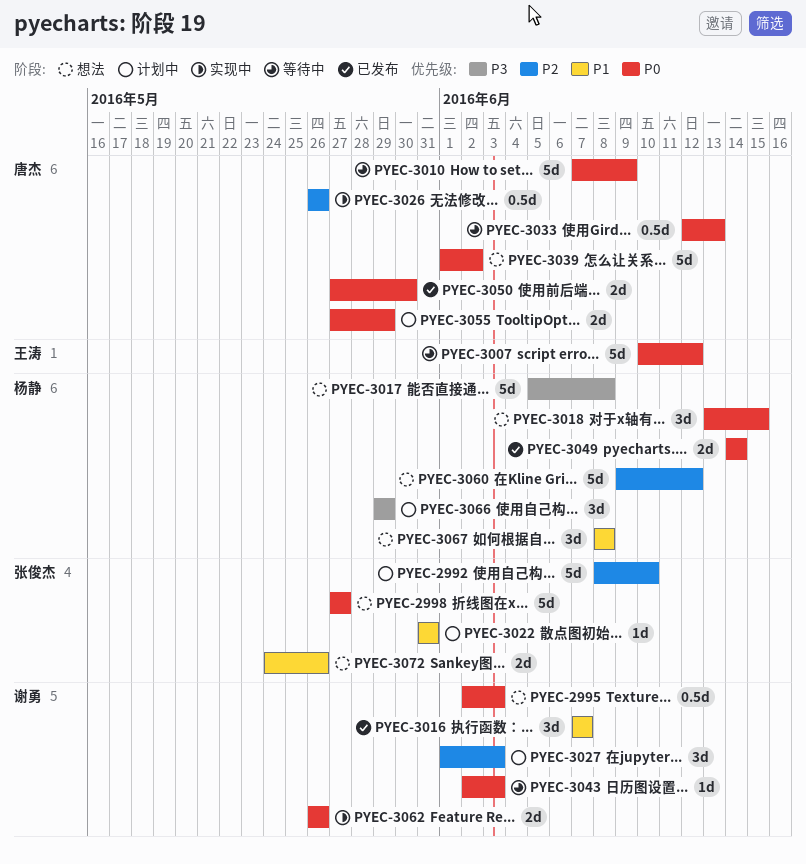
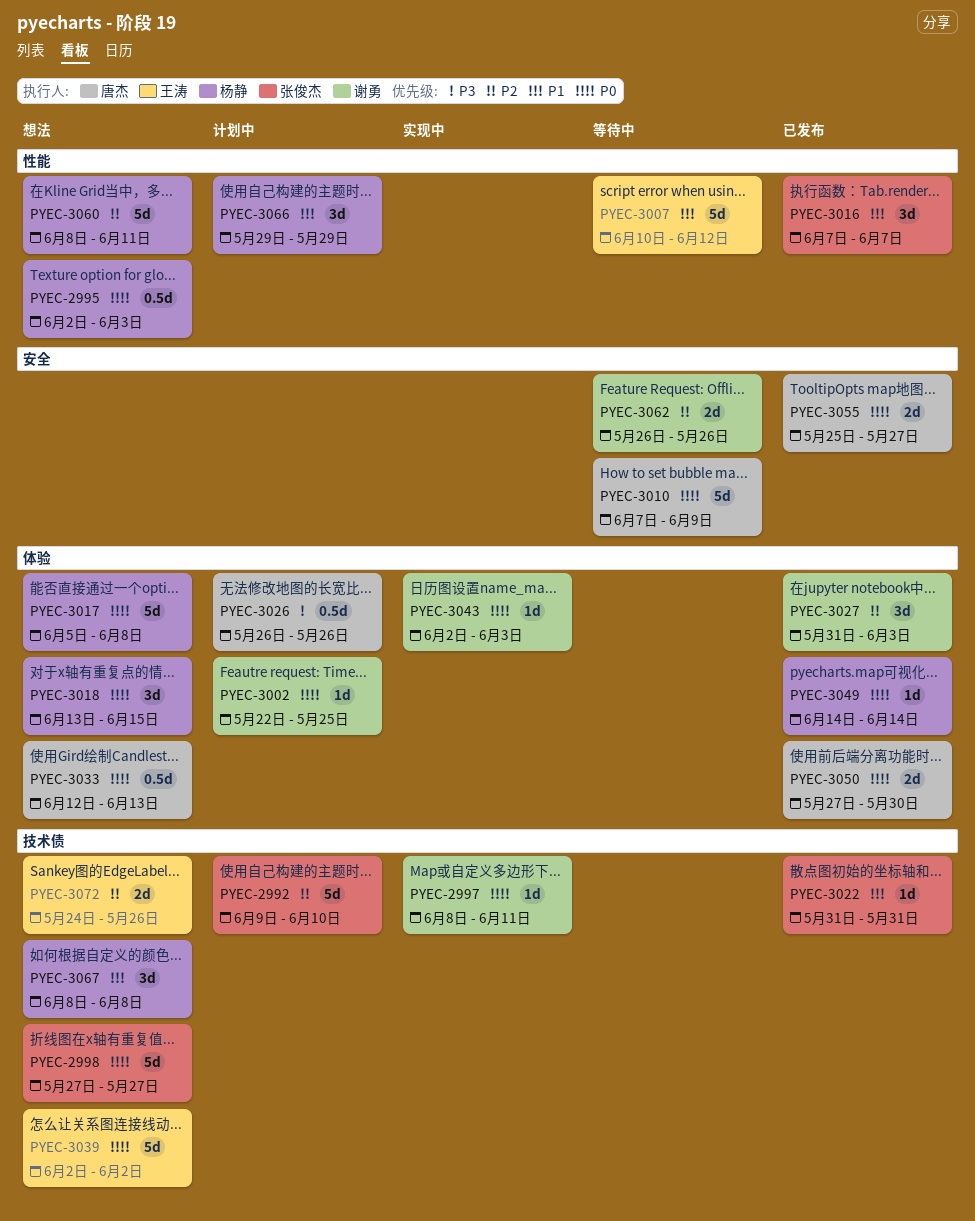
PYEC-2992, start: Jun 8 -> Jun 9
PYEC-2995, owner: 谢勇 -> 杨静
PYEC-2997: none -> present
PYEC-3002: none -> present
PYEC-3007, priority: P0 -> P1
PYEC-3016, owner: 谢勇 -> 张俊杰
PYEC-3017, priority: P3 -> P0
PYEC-3022, status: 计划中 -> 已发布
PYEC-3026, status: 实现中 -> 计划中
PYEC-3026, priority: P2 -> P3
PYEC-3027, status: 计划中 -> 已发布
PYEC-3027, start: Jun 1 -> May 31
PYEC-3033, status: 等待中 -> 想法
PYEC-3039, owner: 唐杰 -> 王涛
PYEC-3039, start: Jun 1 -> Jun 2
PYEC-3043, status: 等待中 -> 实现中
PYEC-3049, estimate: 2d -> 1d
PYEC-3055, status: 计划中 -> 已发布
PYEC-3055, start: May 27 -> May 25
PYEC-3055, due: May 29 -> May 27
PYEC-3060, start: Jun 9 -> Jun 8
PYEC-3060, due: Jun 12 -> Jun 11
PYEC-3062, status: 实现中 -> 等待中
PYEC-3062, priority: P0 -> P2
PYEC-3066, priority: P3 -> P1
PYEC-3072, owner: 张俊杰 -> 王涛
PYEC-3072, priority: P1 -> P2

